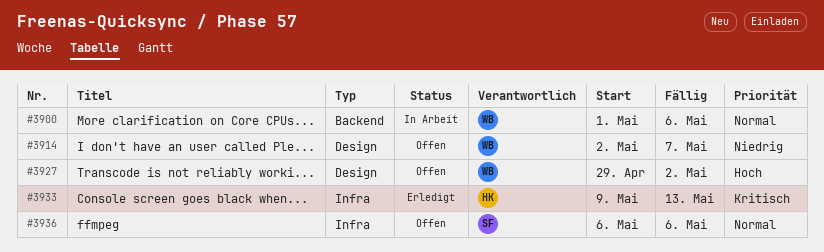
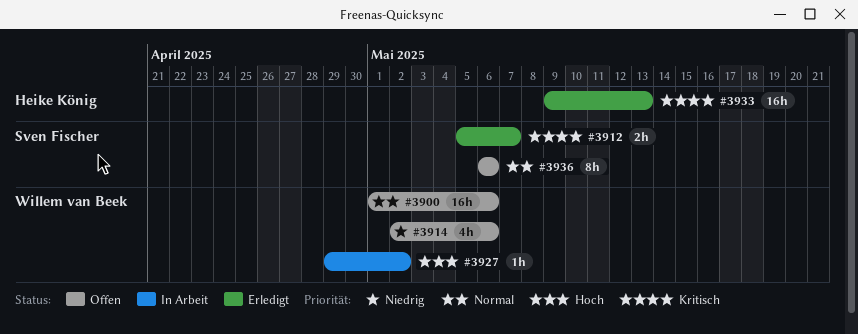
#3900, status: In Arbeit -> Offen
#3912: none -> present
#3914, due: May 7 -> May 6
#3927, status: Offen -> In Arbeit

